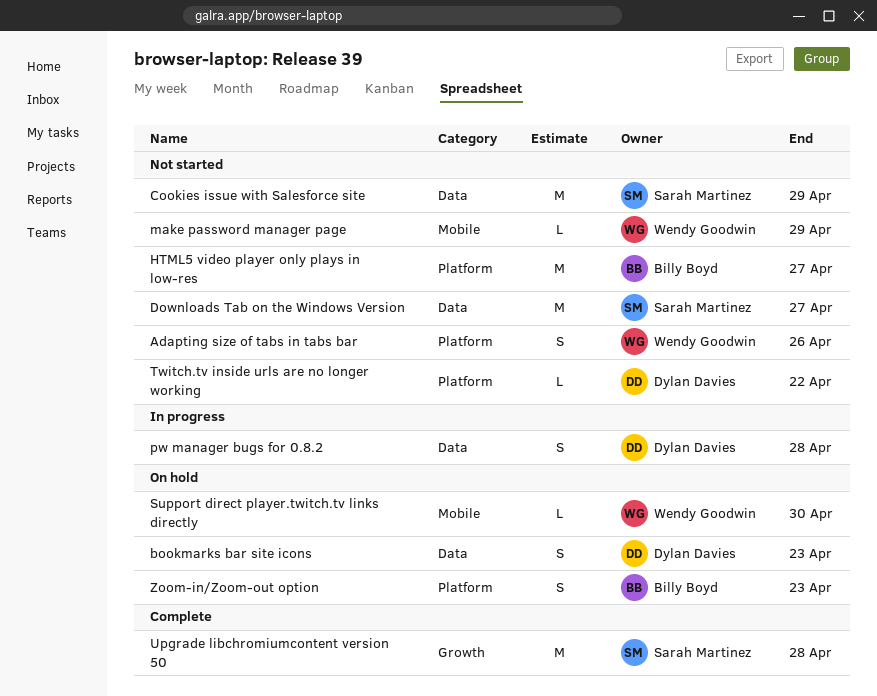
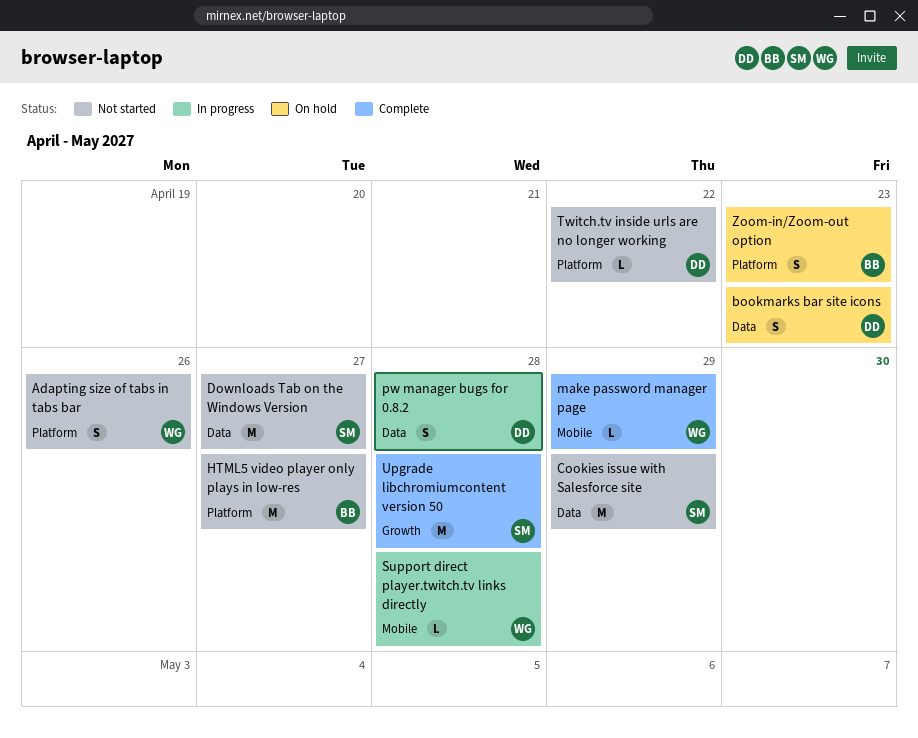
make password manager page, status: Not started -> Complete
Support direct player.twitch.tv links directly, status: On hold -> In progress
Support direct player.twitch.tv links directly, due: Apr 30 -> Apr 28

